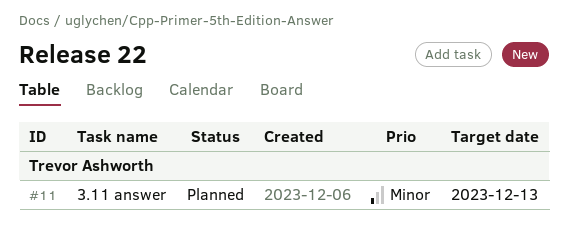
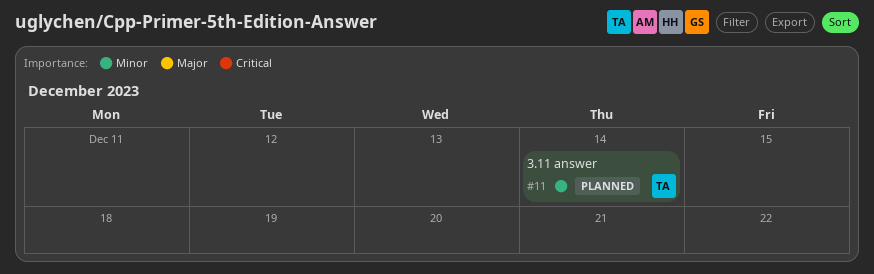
#11, due: Dec 13 -> Dec 14

